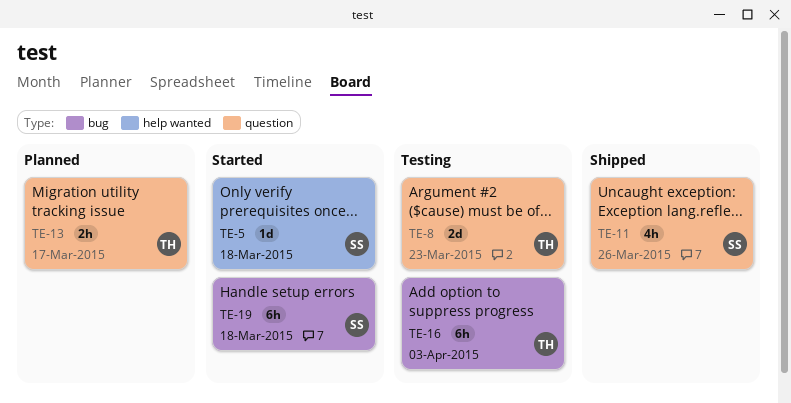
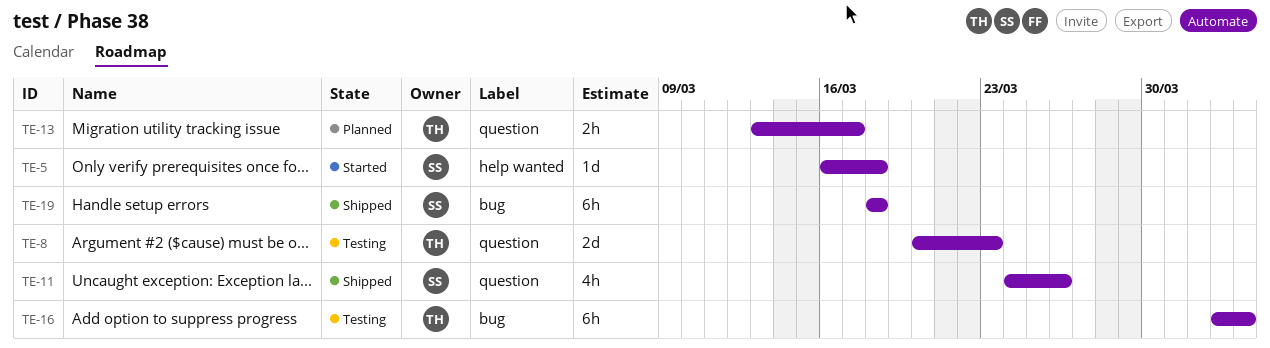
TE-19, status: Started -> Shipped

